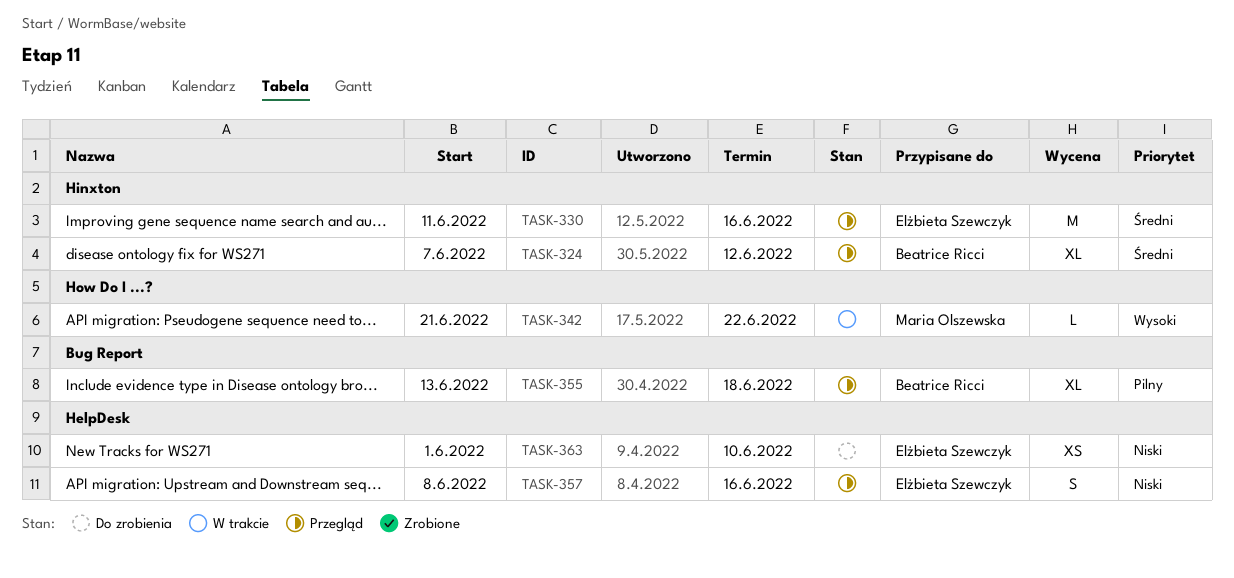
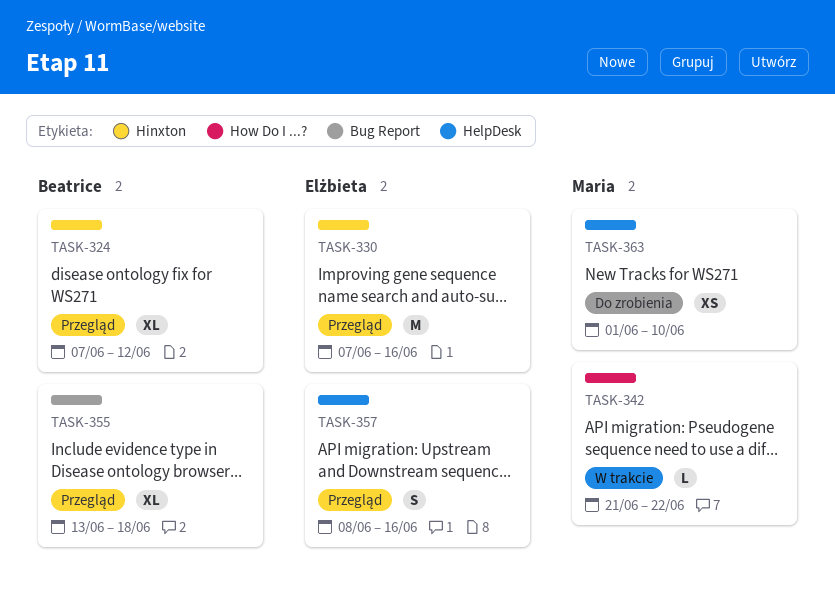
TASK-330, start: Jun 11 -> Jun 7
TASK-363, owner: Elżbieta Szewczyk -> Maria Olszewska

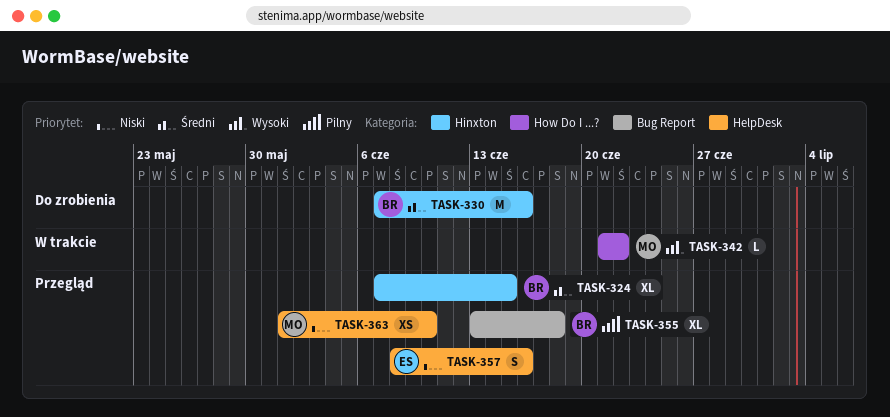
TASK-324, due: Jun 12 -> Jun 15
TASK-330, status: Przegląd -> Do zrobienia
TASK-330, owner: Elżbieta -> Beatrice
TASK-363, status: Do zrobienia -> Przegląd

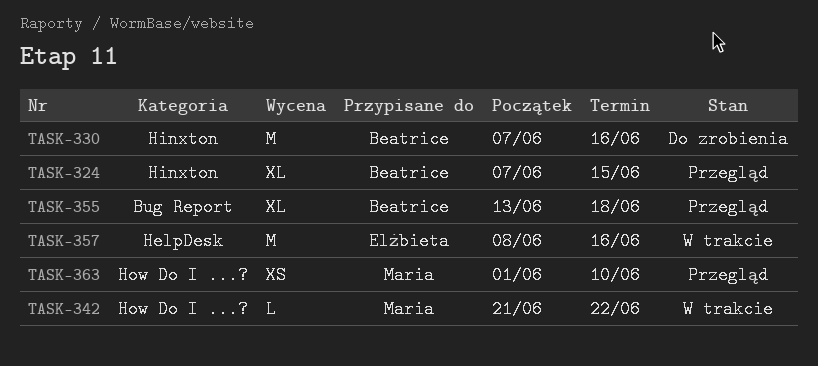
TASK-357, status: Przegląd -> W trakcie
TASK-357, estimate: S -> M
TASK-363, label: HelpDesk -> How Do I ...?

